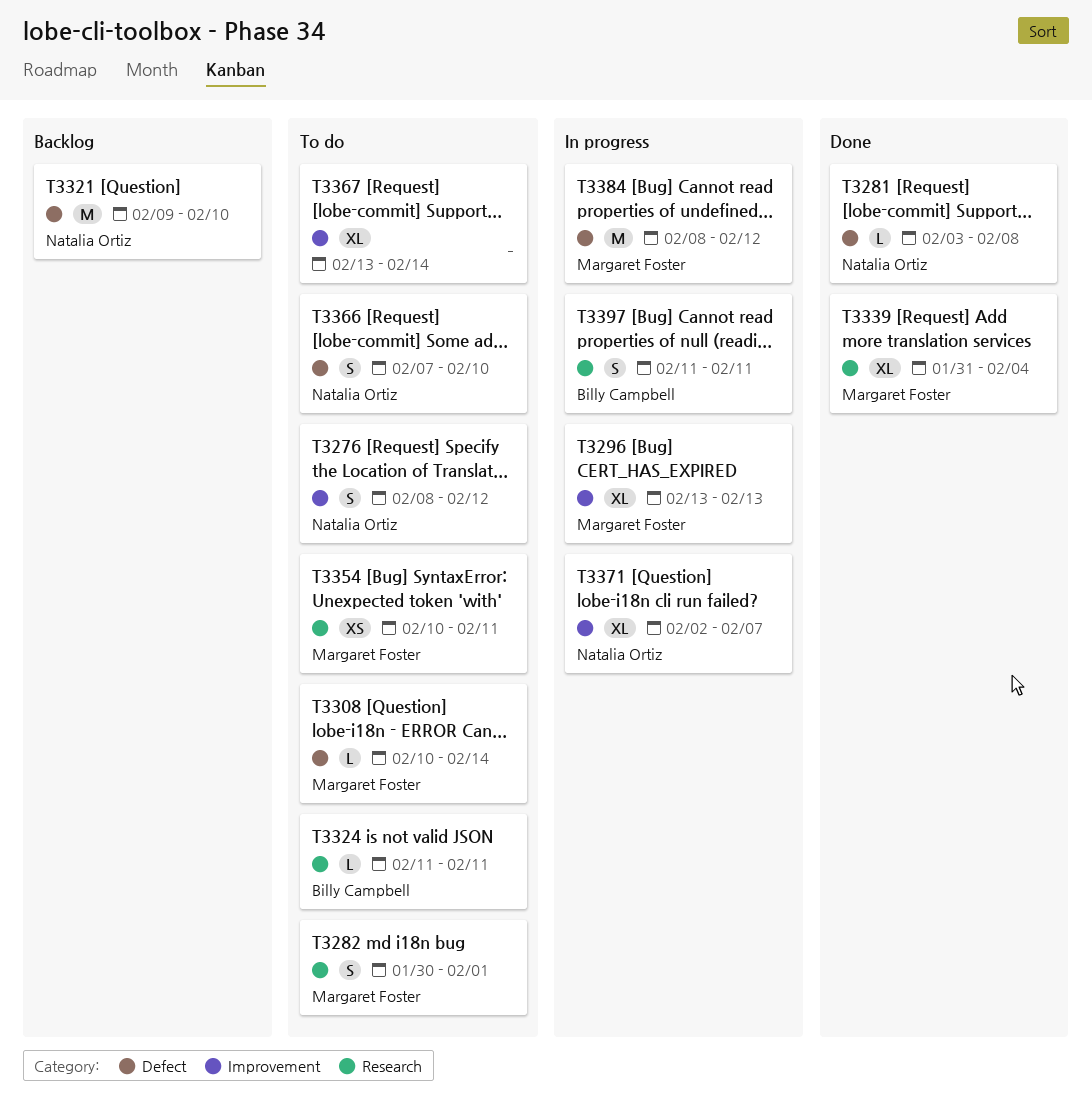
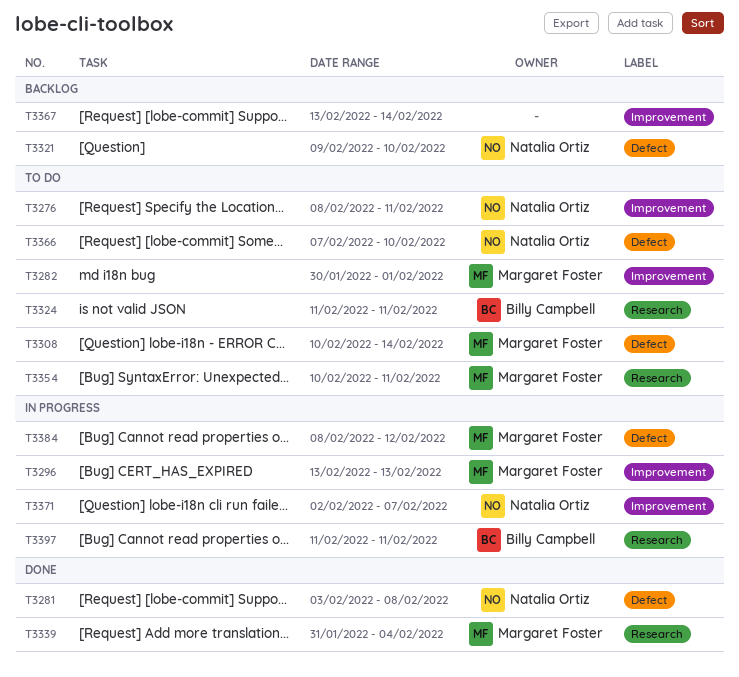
T3276, due: Feb 12 -> Feb 11
T3282, label: Research -> Improvement
T3367, status: To do -> Backlog

